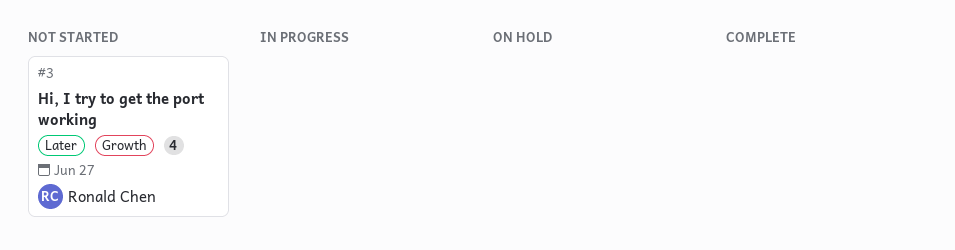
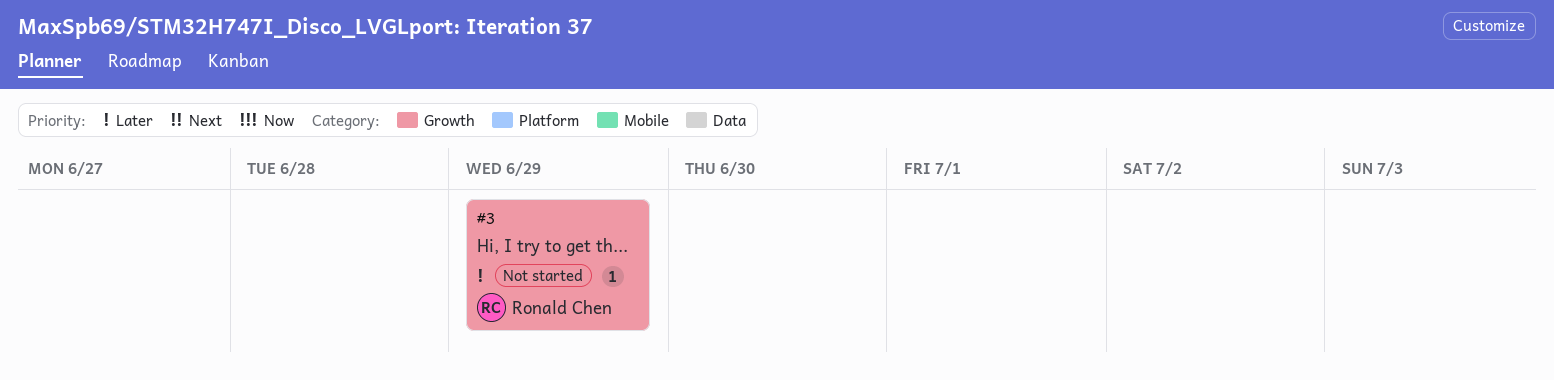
#3, estimate: 4 -> 1
#3, due: Jun 27 -> Jun 29

